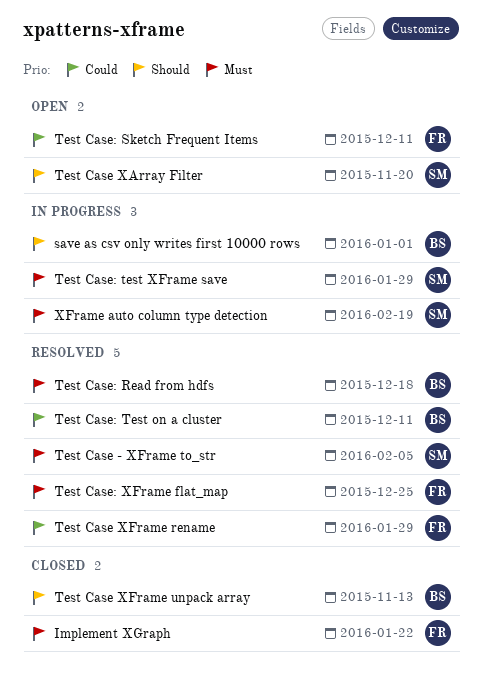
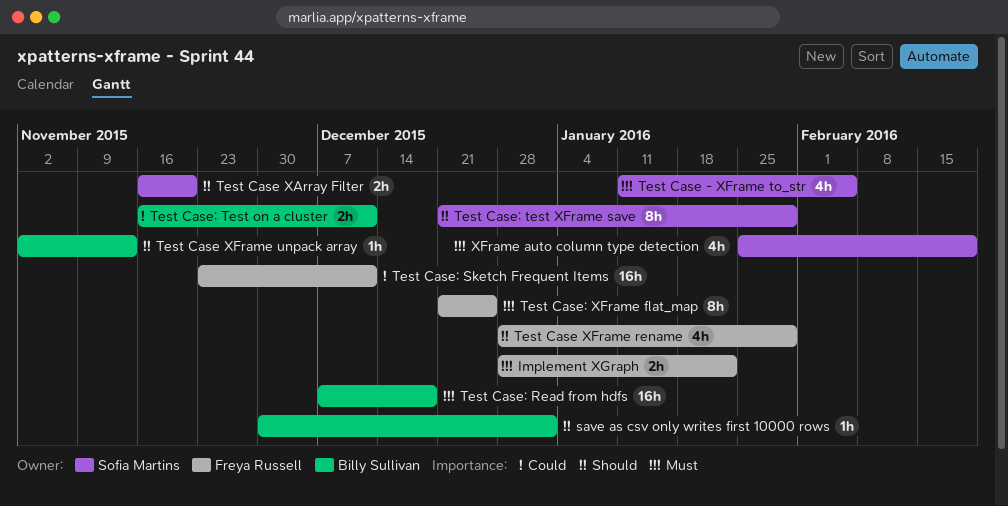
Test Case XFrame rename, priority: Could -> Should
Test Case: test XFrame save, priority: Must -> Should

